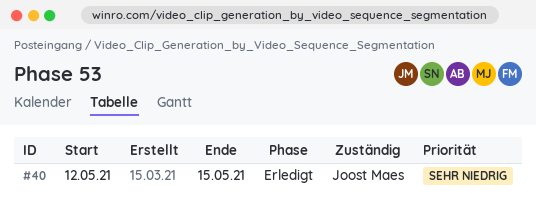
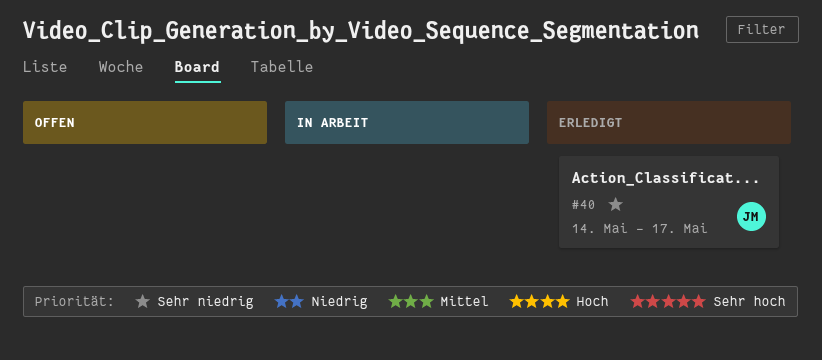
#40, start: May 12 -> May 14
#40, due: May 15 -> May 17

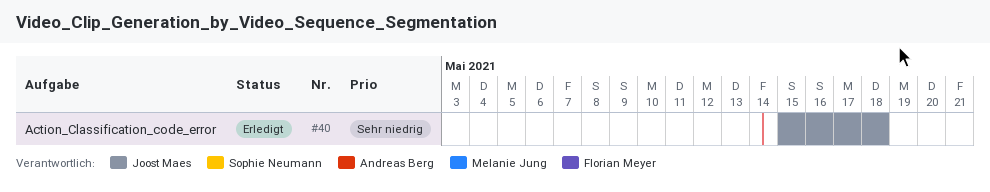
#40, start: May 14 -> May 15
#40, due: May 17 -> May 18

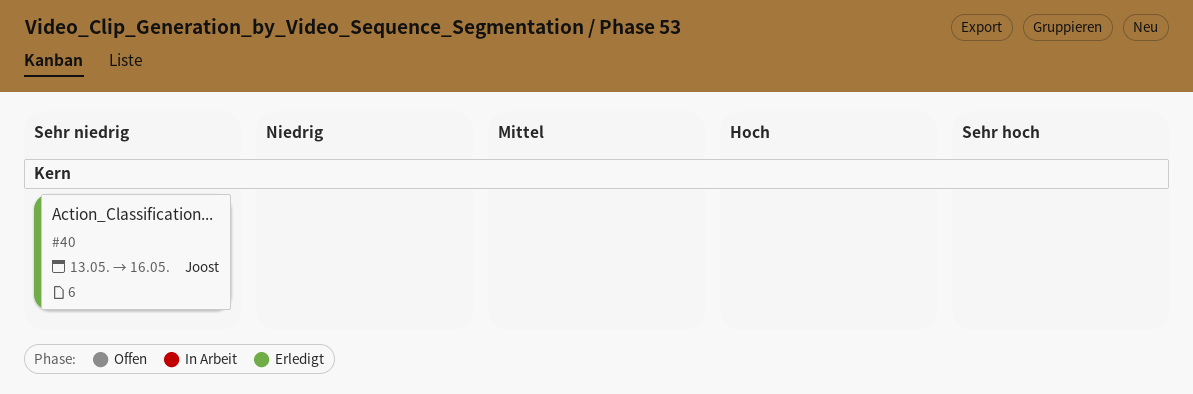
#40, start: May 15 -> May 13
#40, due: May 18 -> May 16

